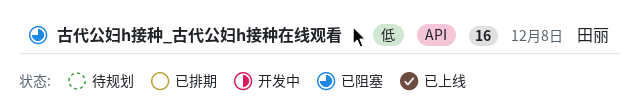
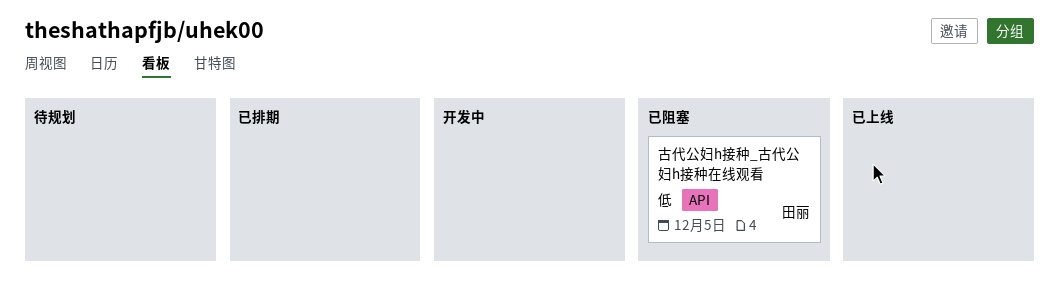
古代公妇h接种_古代公妇h接种在线观看, due: Dec 8 -> Dec 5

